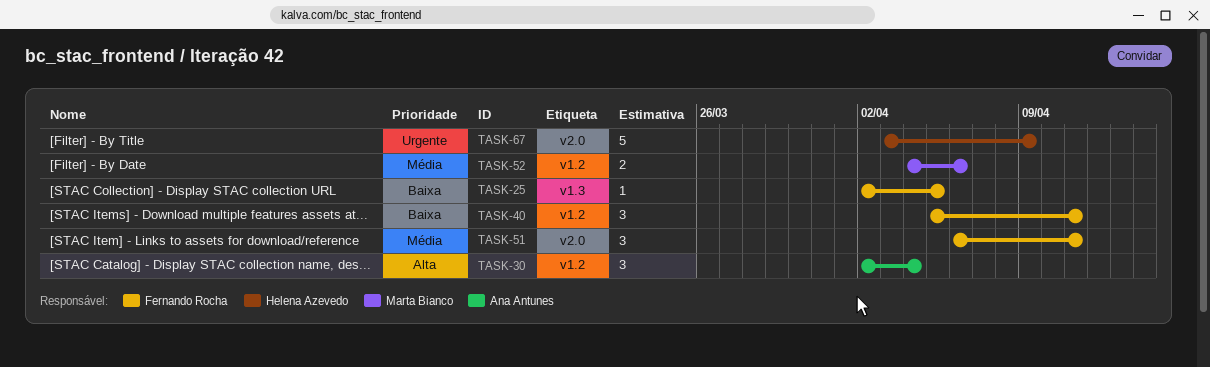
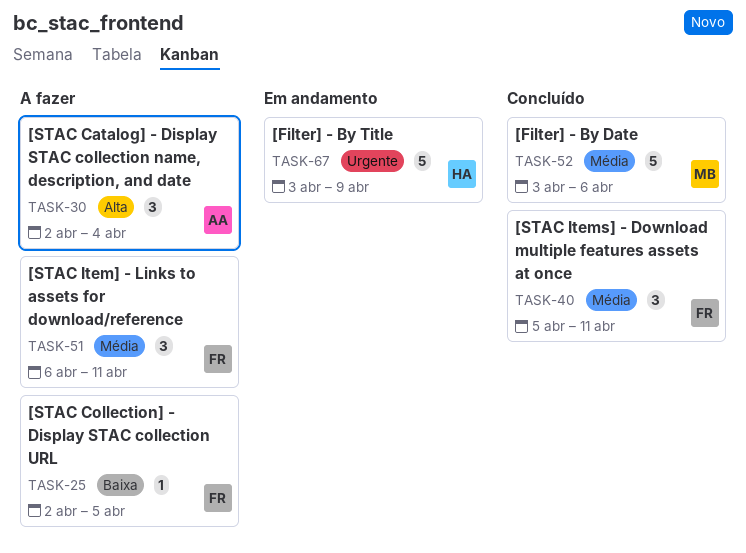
TASK-40, priority: Baixa -> Média
TASK-52, estimate: 2 -> 5
TASK-52, start: Apr 4 -> Apr 3

